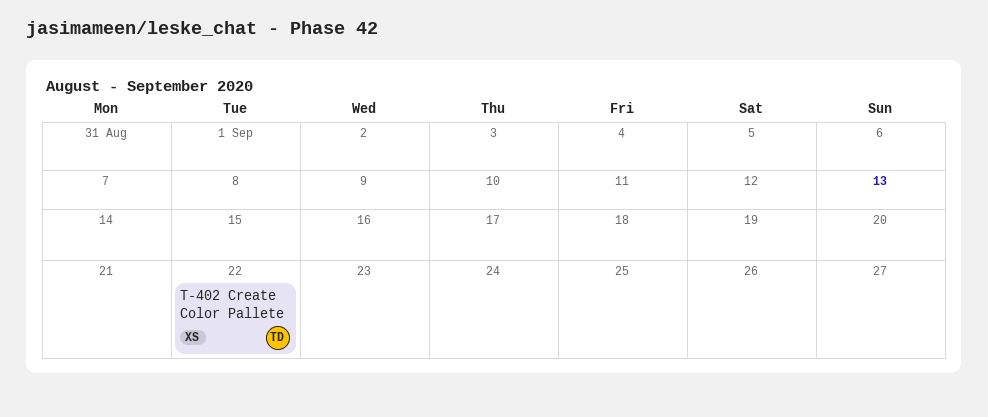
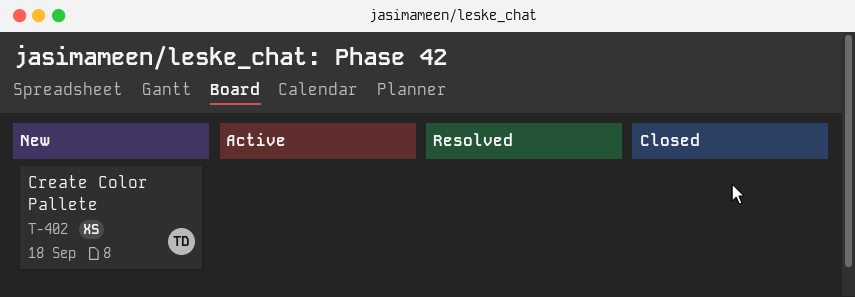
T-402, due: Sep 22 -> Sep 18

